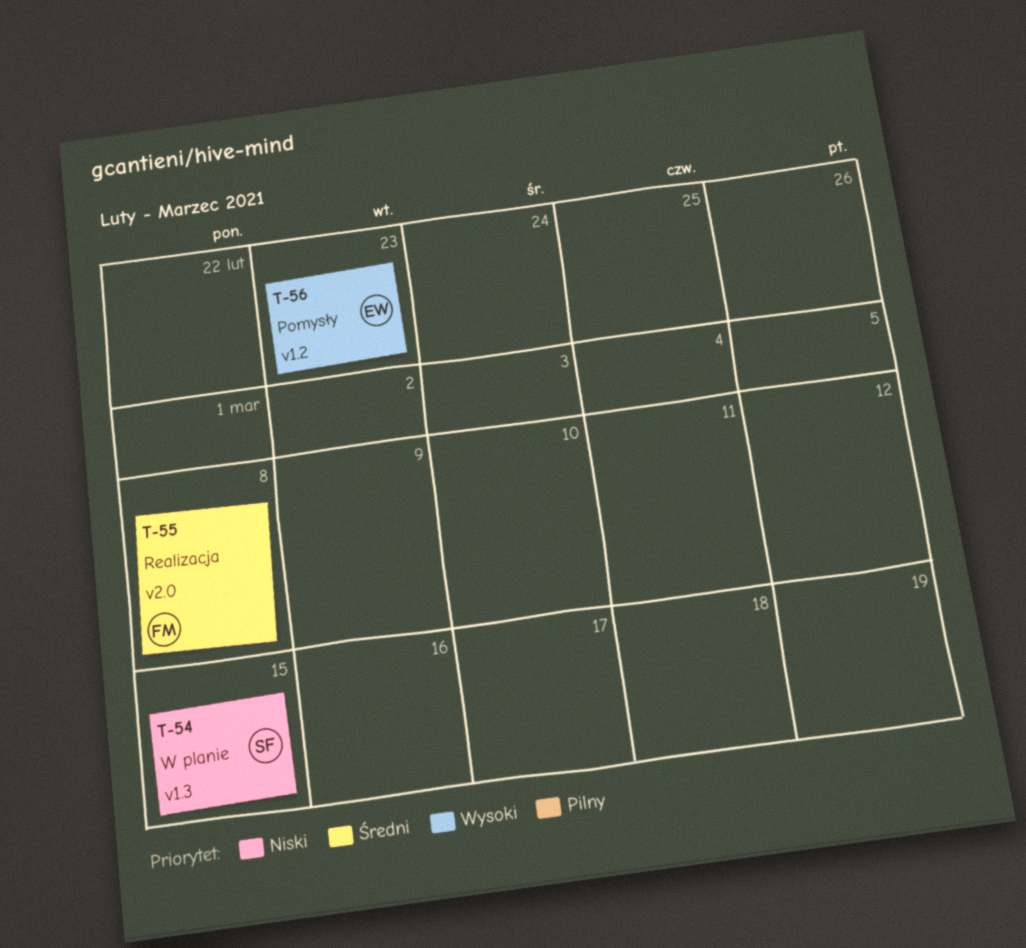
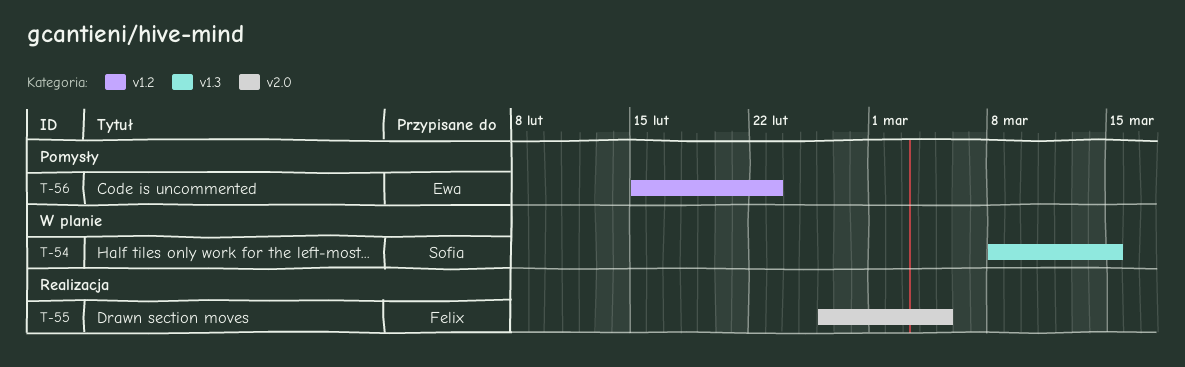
T-55, due: Mar 8 -> Mar 5

